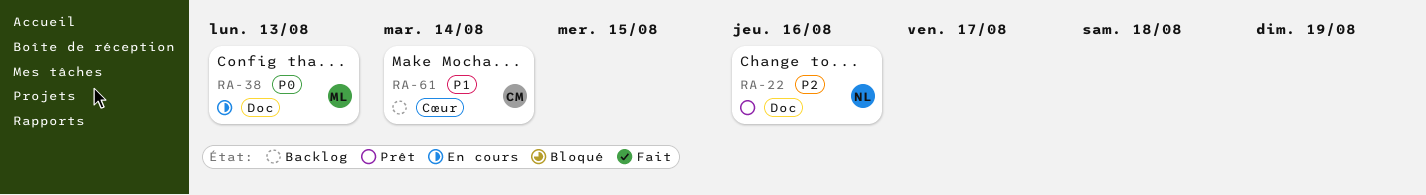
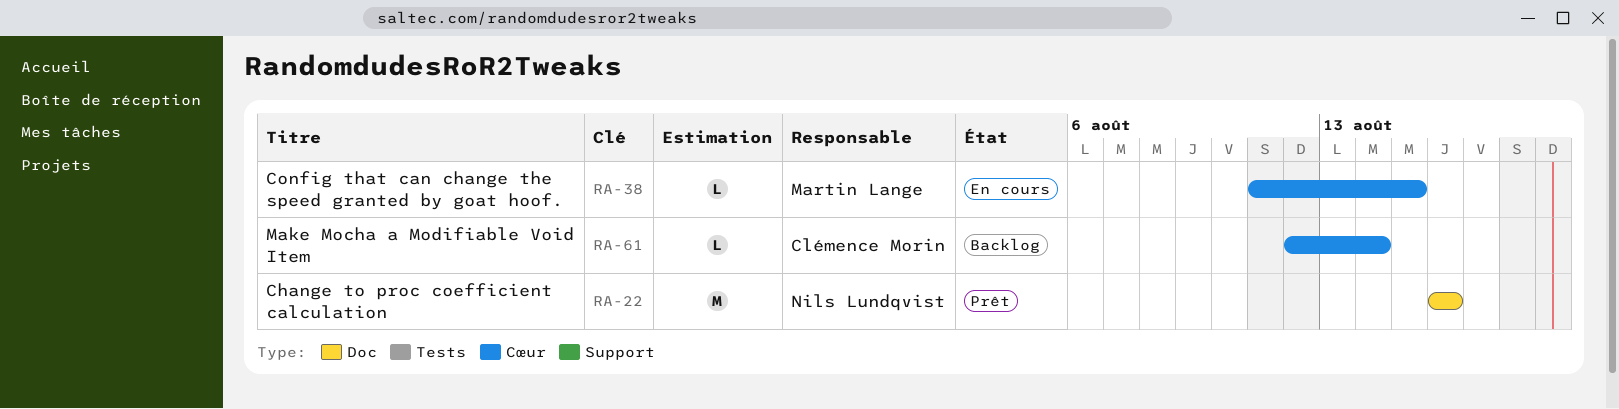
RA-38, label: Doc -> Cœur
RA-38, due: Aug 13 -> Aug 15

